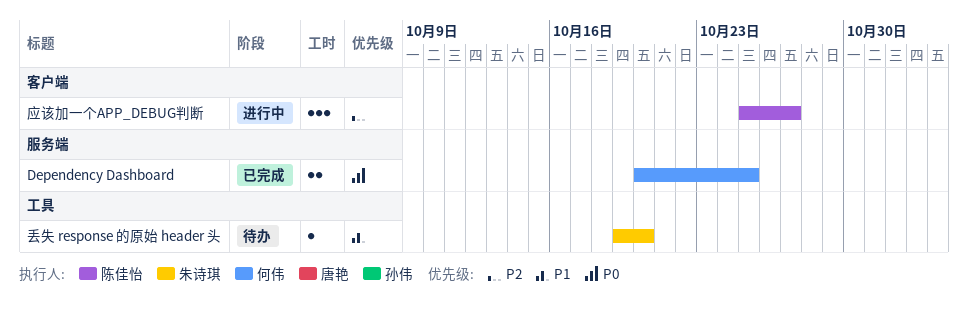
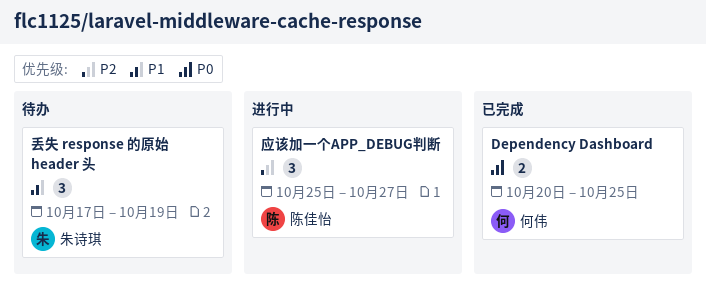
丢失 response 的原始 header 头, estimate: 1 -> 3
丢失 response 的原始 header 头, start: Oct 19 -> Oct 17
丢失 response 的原始 header 头, due: Oct 20 -> Oct 19

